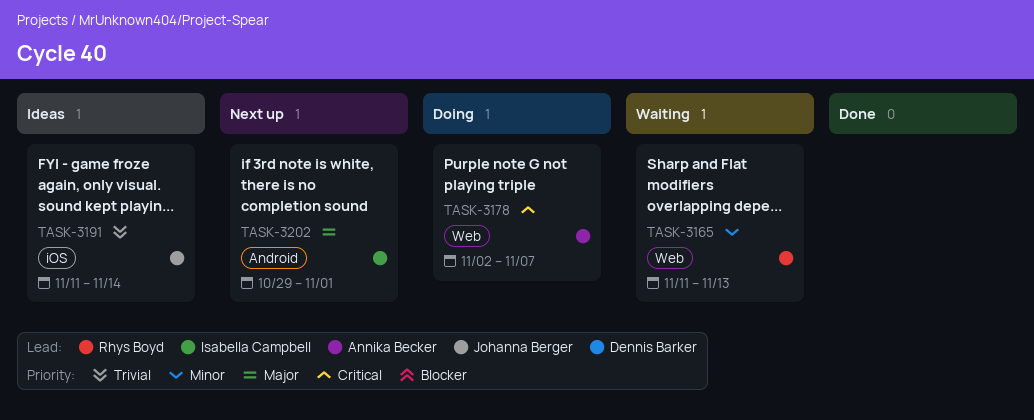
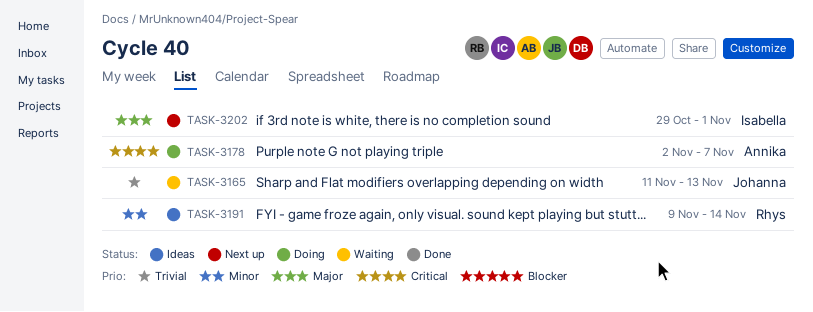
TASK-3165, owner: Rhys Boyd -> Johanna Berger
TASK-3165, priority: Minor -> Trivial
TASK-3191, owner: Johanna Berger -> Rhys Boyd
TASK-3191, priority: Trivial -> Minor
TASK-3191, start: Nov 11 -> Nov 9

